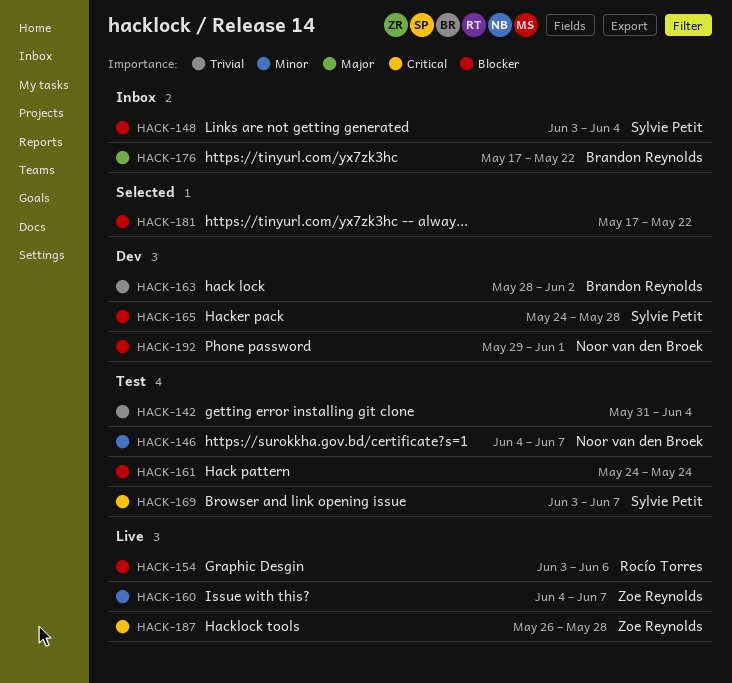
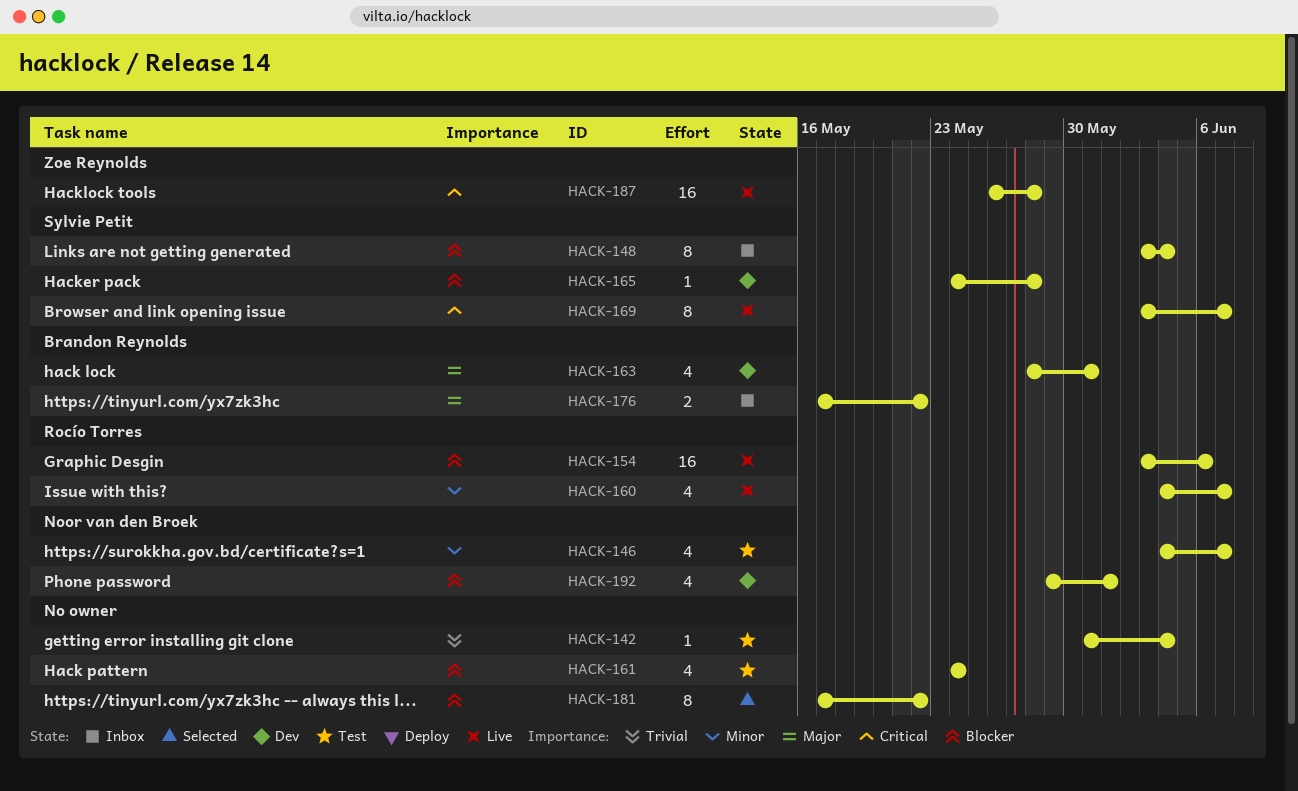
HACK-160, owner: Zoe Reynolds -> Rocío Torres
HACK-163, priority: Trivial -> Major
HACK-163, due: Jun 2 -> May 31
HACK-169, status: Test -> Live

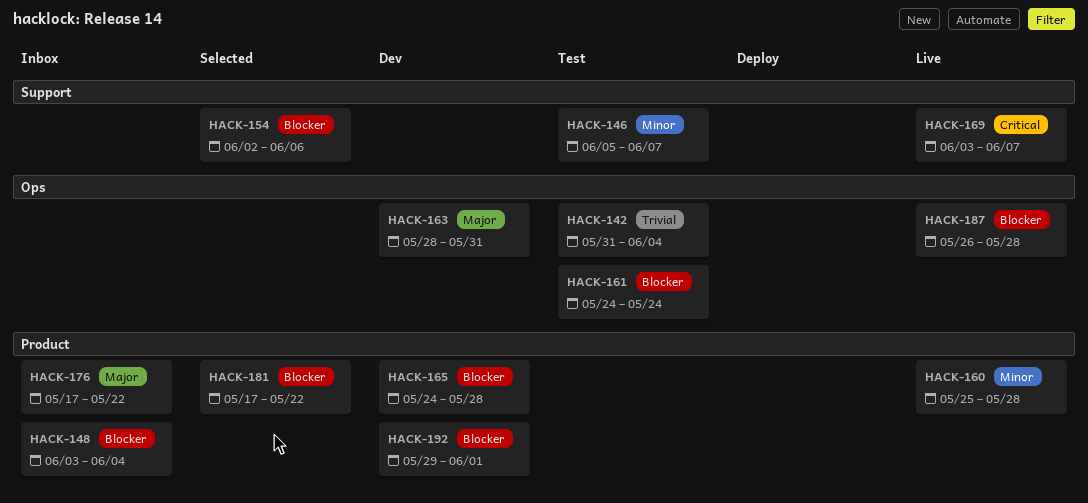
HACK-146, start: Jun 4 -> Jun 5
HACK-154, status: Live -> Selected
HACK-154, start: Jun 3 -> Jun 2
HACK-160, start: Jun 4 -> May 25
HACK-160, due: Jun 7 -> May 28
HACK-187, priority: Critical -> Blocker

